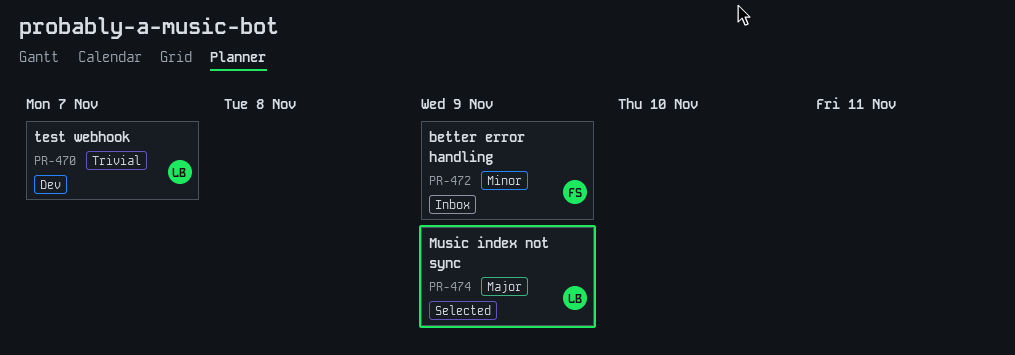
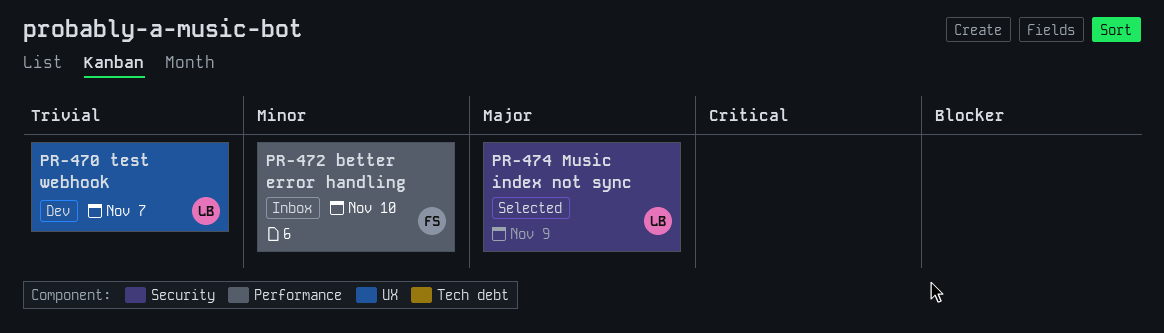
PR-472, due: Nov 9 -> Nov 10

